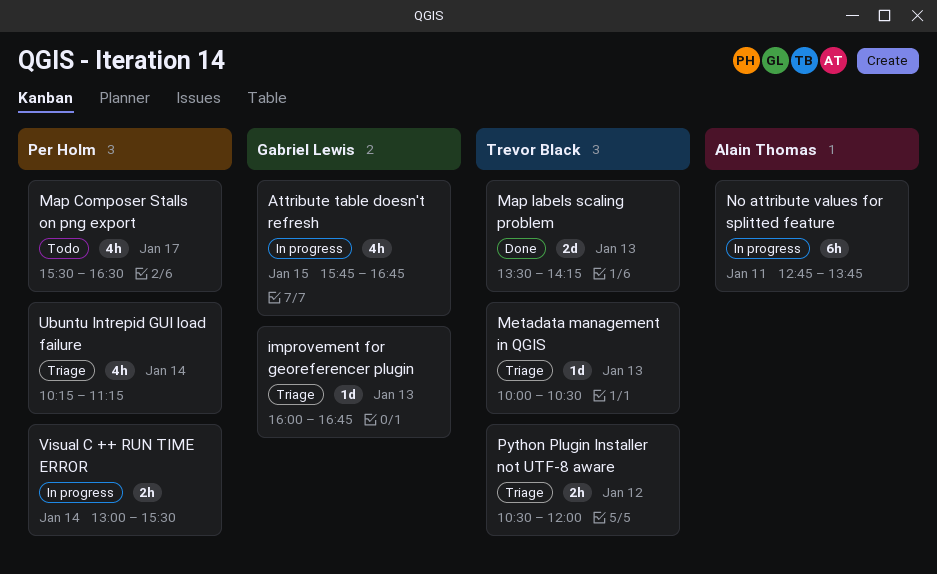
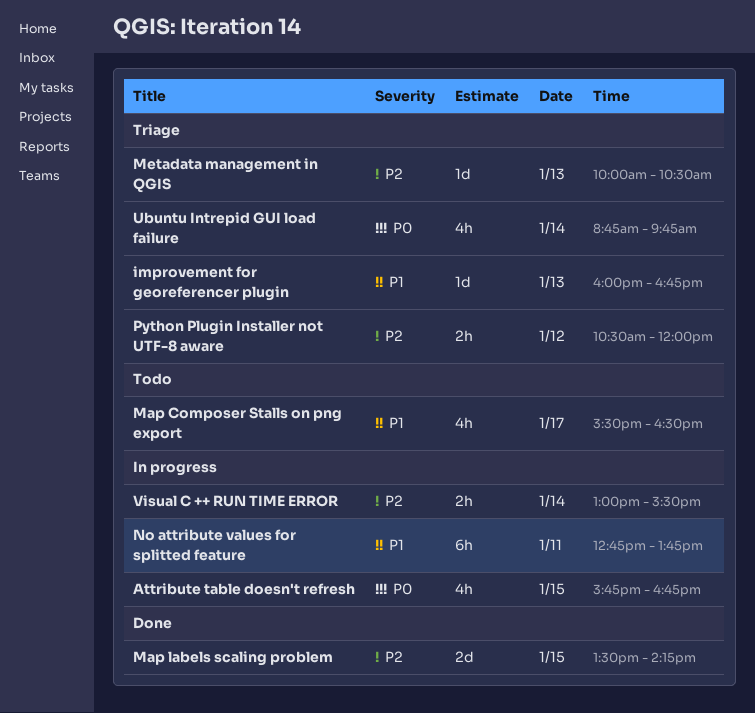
Map labels scaling problem, day: Jan 13 -> Jan 15
Ubuntu Intrepid GUI load failure, begins: 10:15 -> 08:45
Ubuntu Intrepid GUI load failure, ends: 11:15 -> 09:45

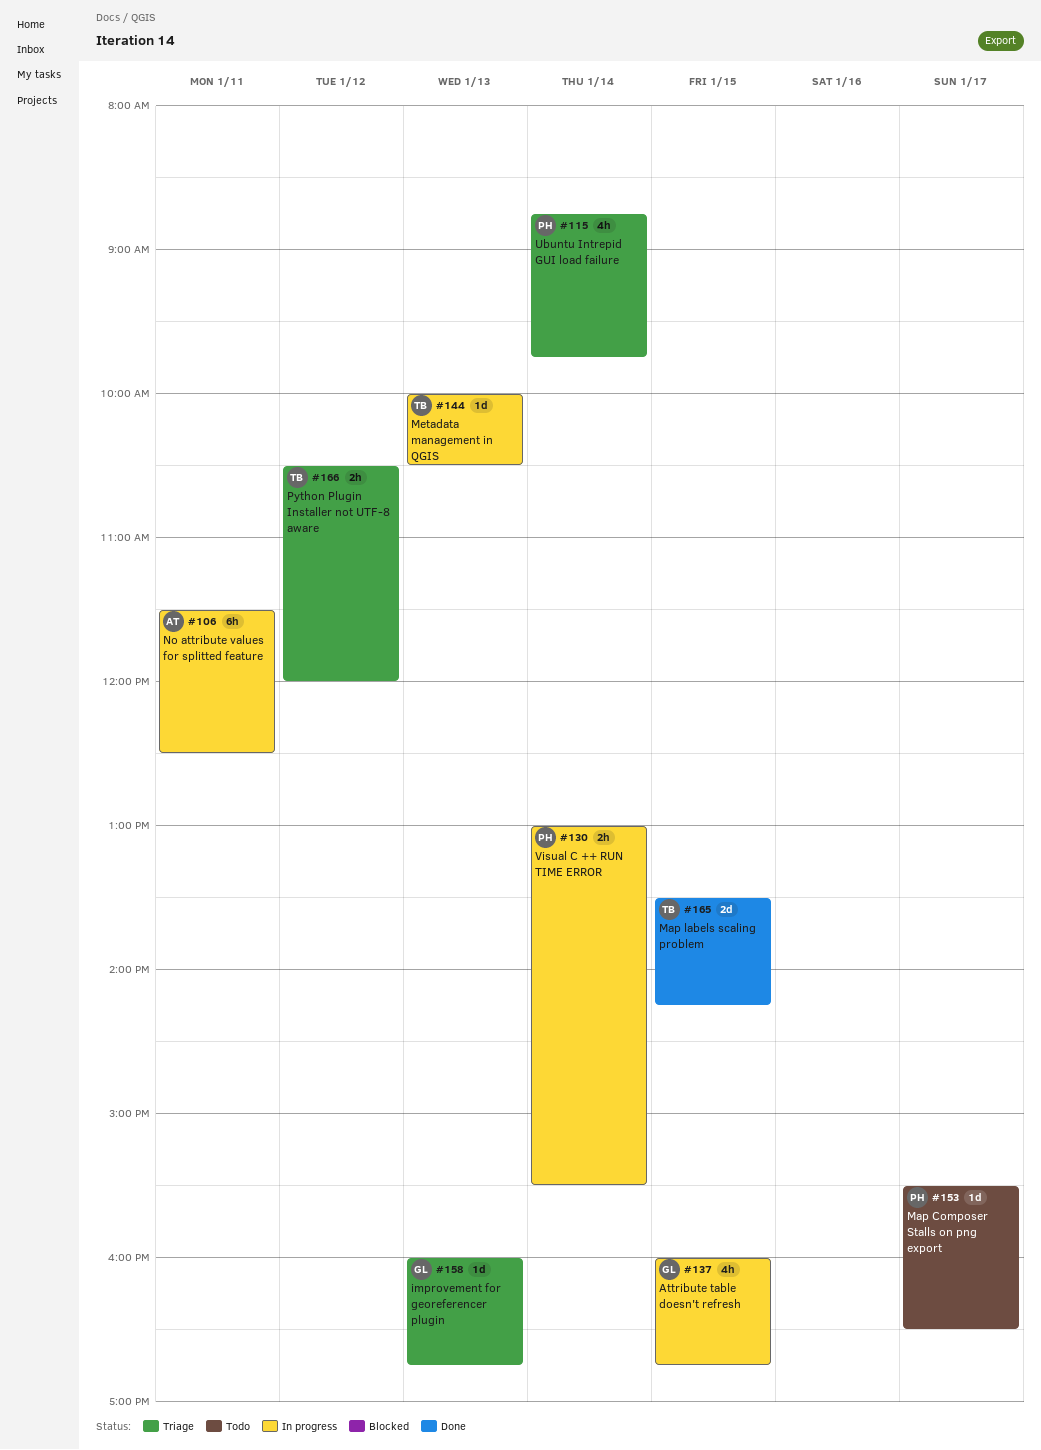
Attribute table doesn't refresh, begins: 15:45 -> 16:00
Map Composer Stalls on png export, estimate: 4h -> 1d
Metadata management in QGIS, status: Triage -> In progress
No attribute values for splitted feature, begins: 12:45 -> 11:30
No attribute values for splitted feature, ends: 13:45 -> 12:30

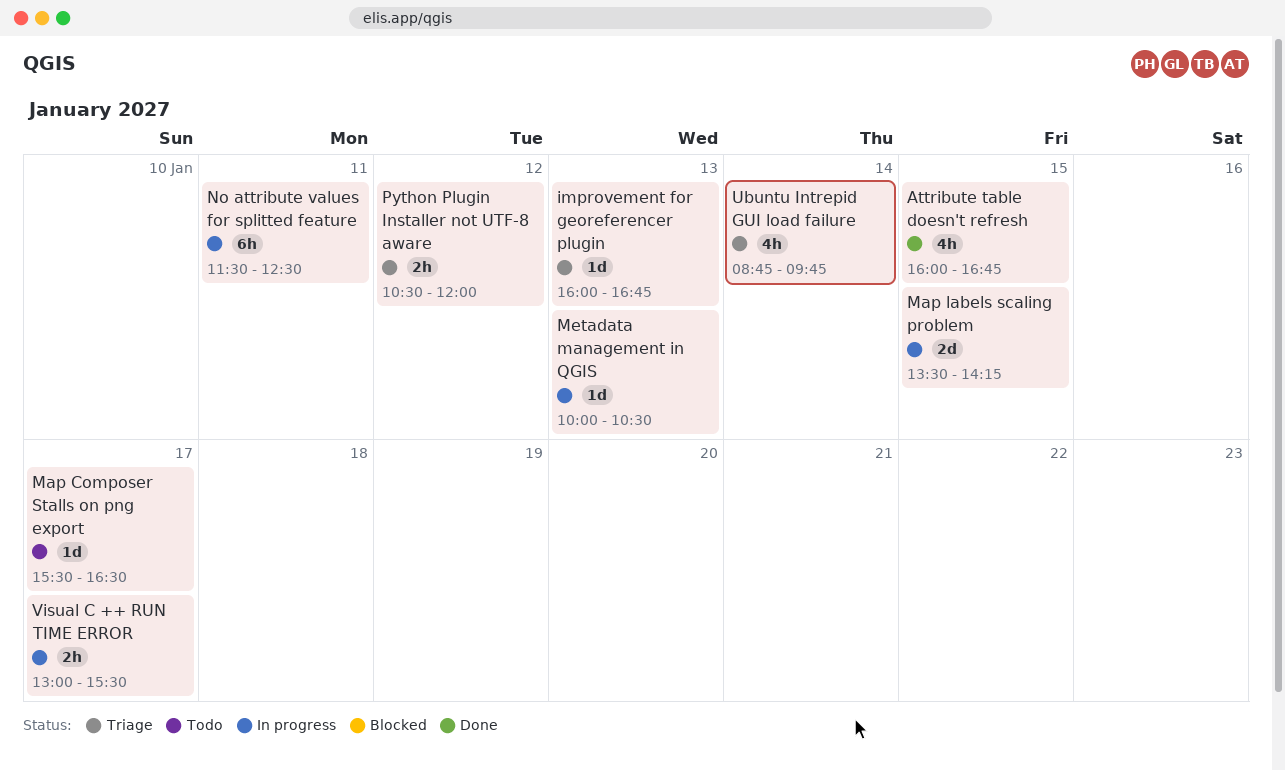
Attribute table doesn't refresh, status: In progress -> Done
Map labels scaling problem, status: Done -> In progress
Visual C ++ RUN TIME ERROR, day: Jan 14 -> Jan 17

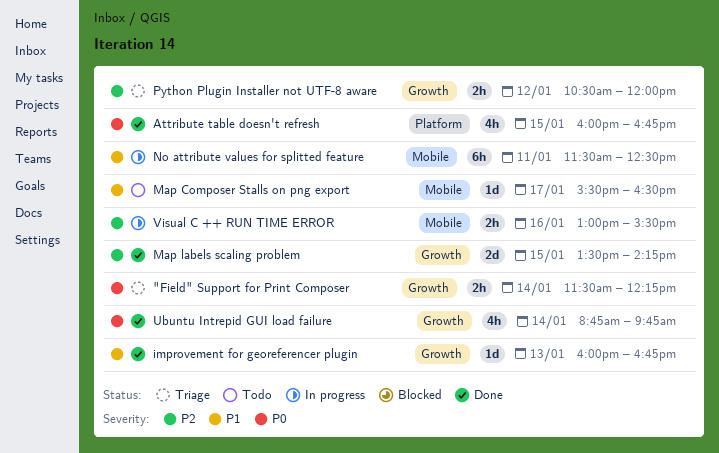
"Field" Support for Print Composer: none -> present
improvement for georeferencer plugin, status: Triage -> Done
Map labels scaling problem, status: In progress -> Done
Metadata management in QGIS: present -> none
Ubuntu Intrepid GUI load failure, status: Triage -> Done
Visual C ++ RUN TIME ERROR, day: Jan 17 -> Jan 16

